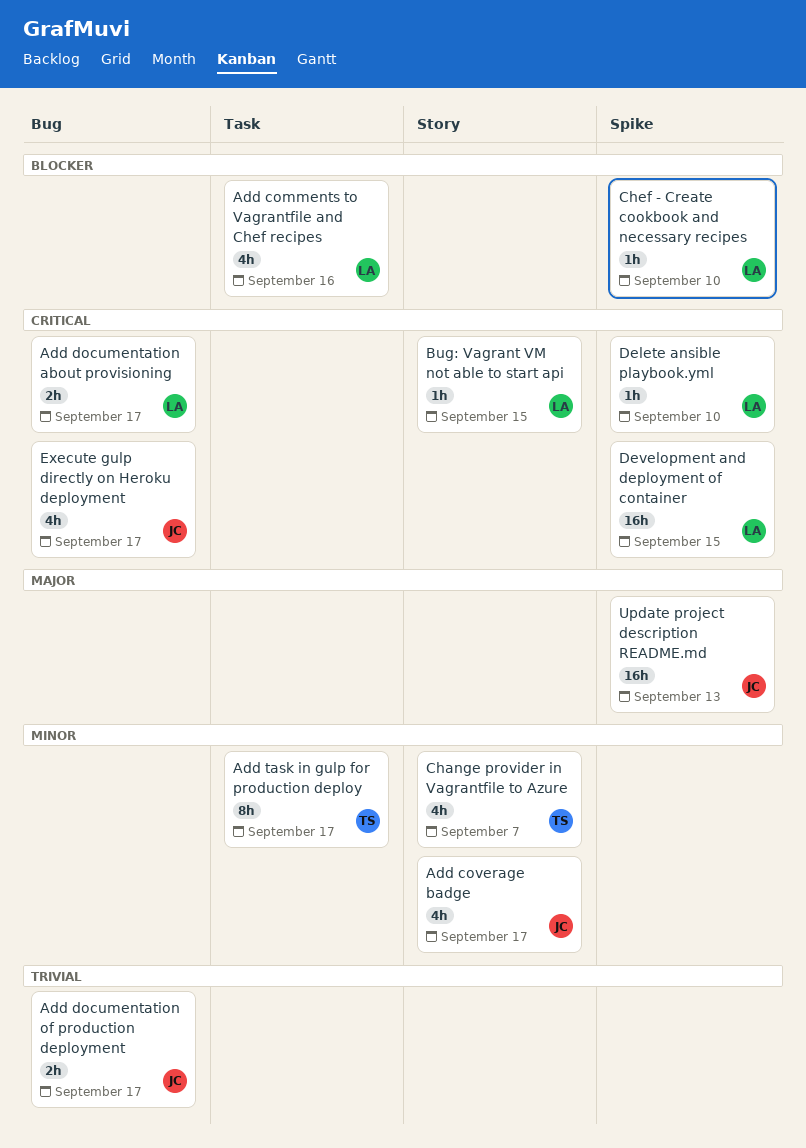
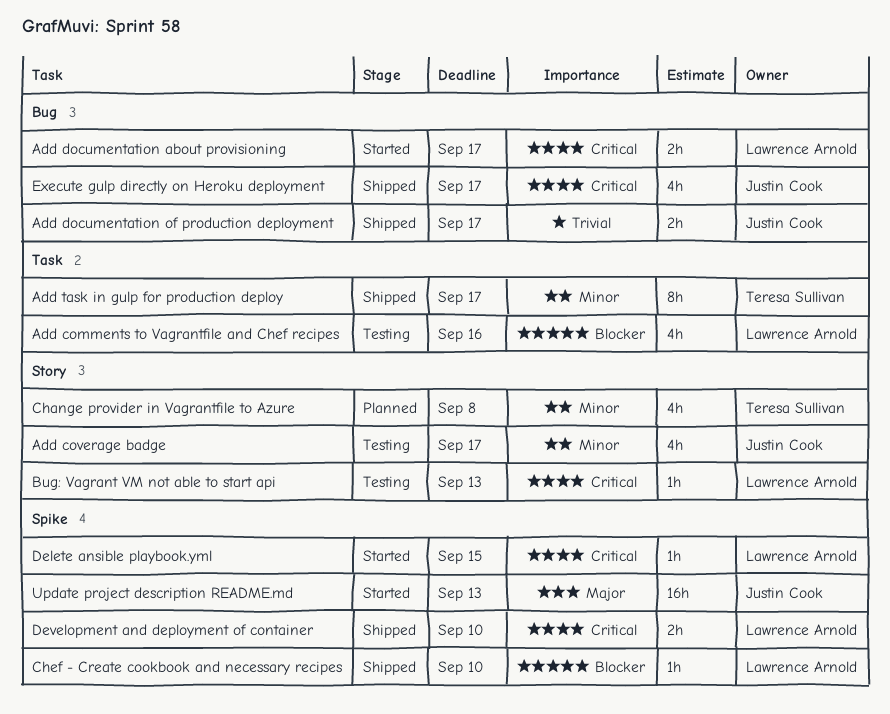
Bug: Vagrant VM not able to start api, due: Sep 15 -> Sep 13
Change provider in Vagrantfile to Azure, due: Sep 7 -> Sep 8
Delete ansible playbook.yml, due: Sep 10 -> Sep 15
Development and deployment of container, estimate: 16h -> 2h
Development and deployment of container, due: Sep 15 -> Sep 10

